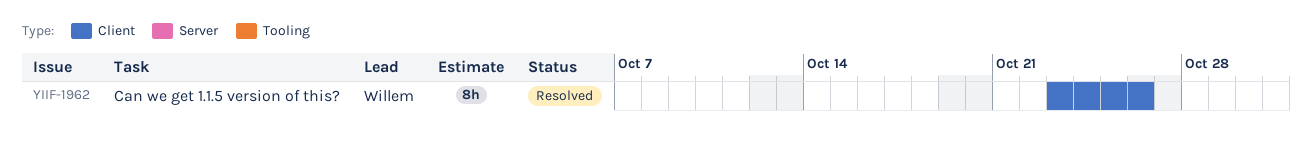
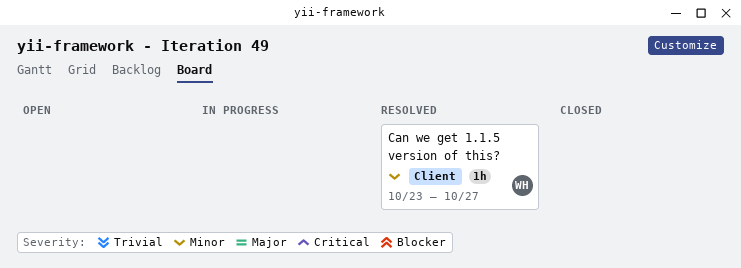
Can we get 1.1.5 version of this?, estimate: 8h -> 1h
Can we get 1.1.5 version of this?, due: Oct 26 -> Oct 27

